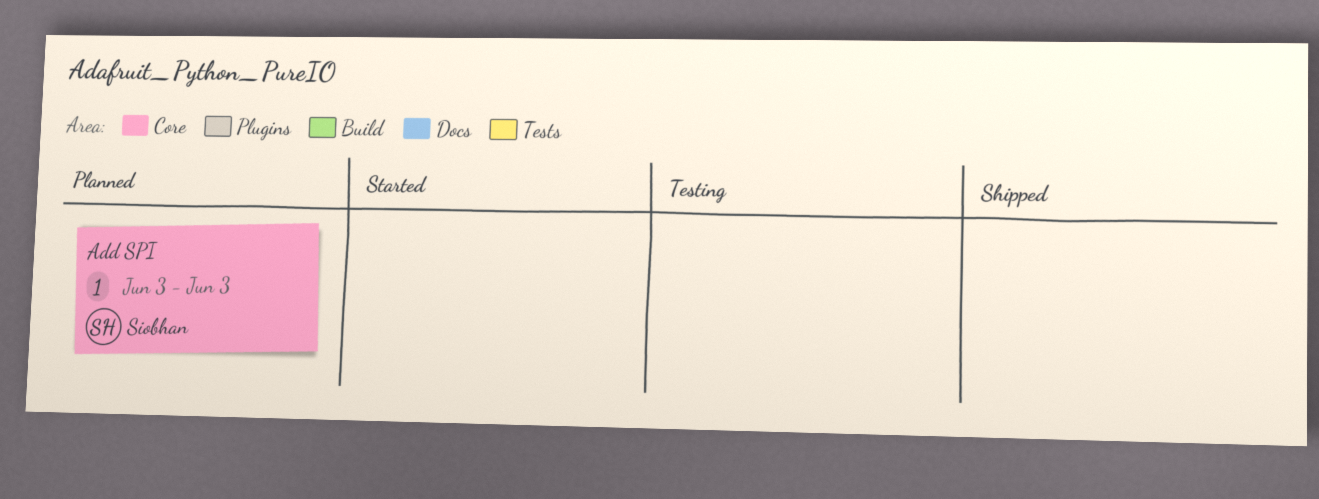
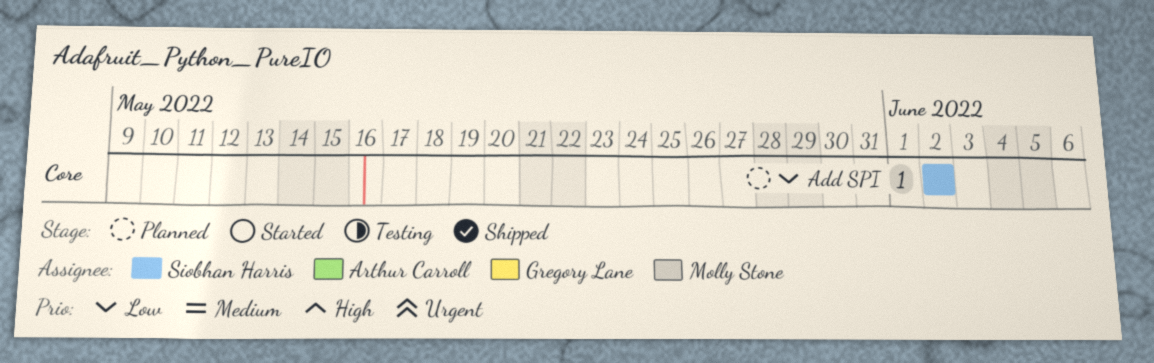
Add SPI, start: Jun 3 -> Jun 2
Add SPI, due: Jun 3 -> Jun 2

